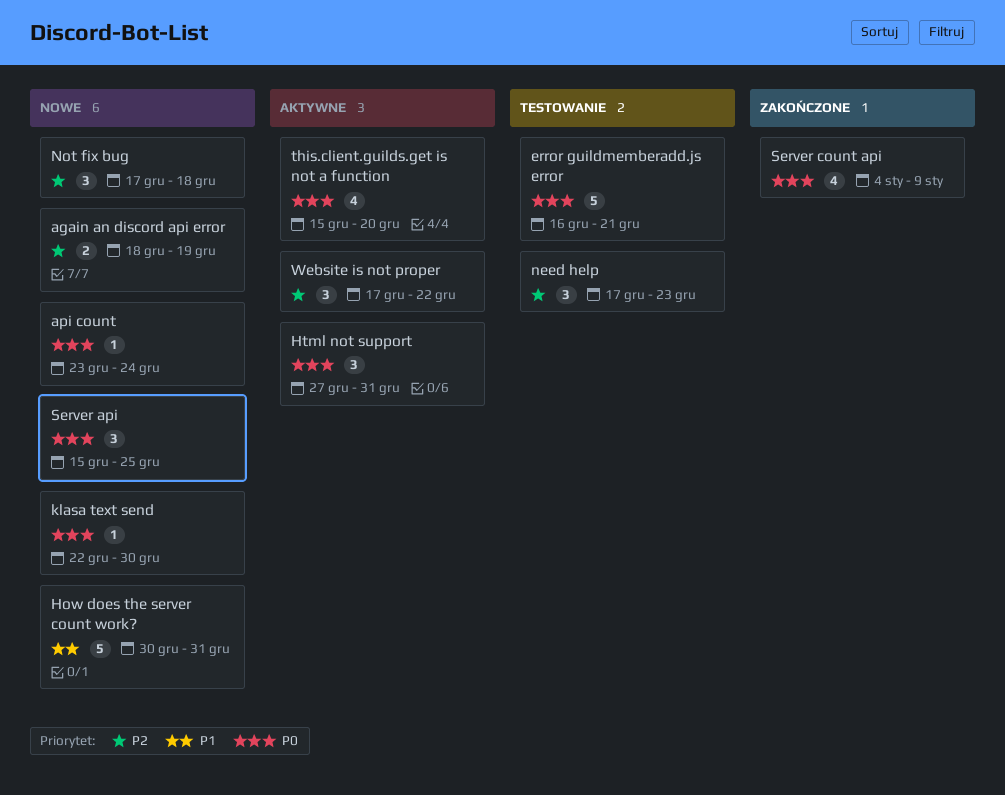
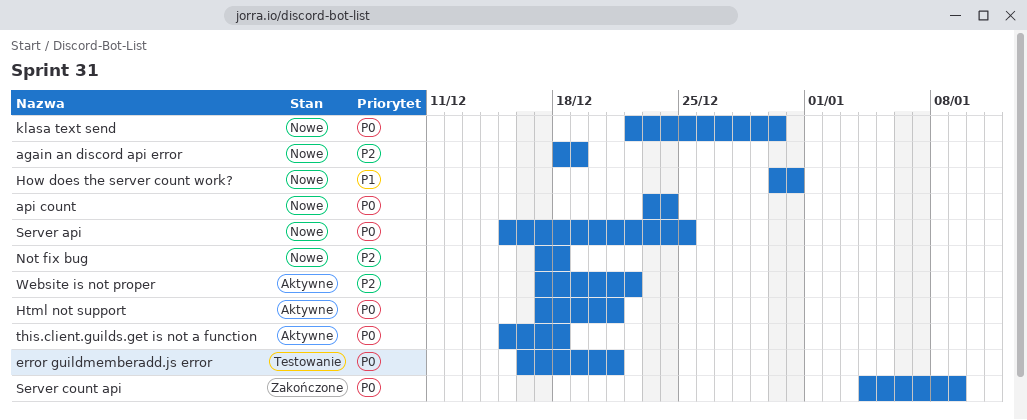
Html not support, start: Dec 27 -> Dec 17
Html not support, due: Dec 31 -> Dec 21
need help: present -> none
this.client.guilds.get is not a function, due: Dec 20 -> Dec 18

